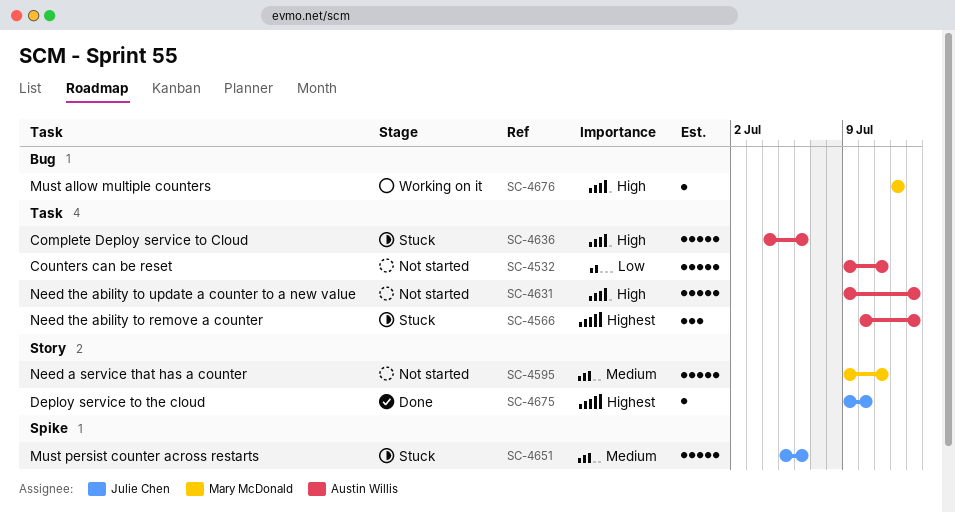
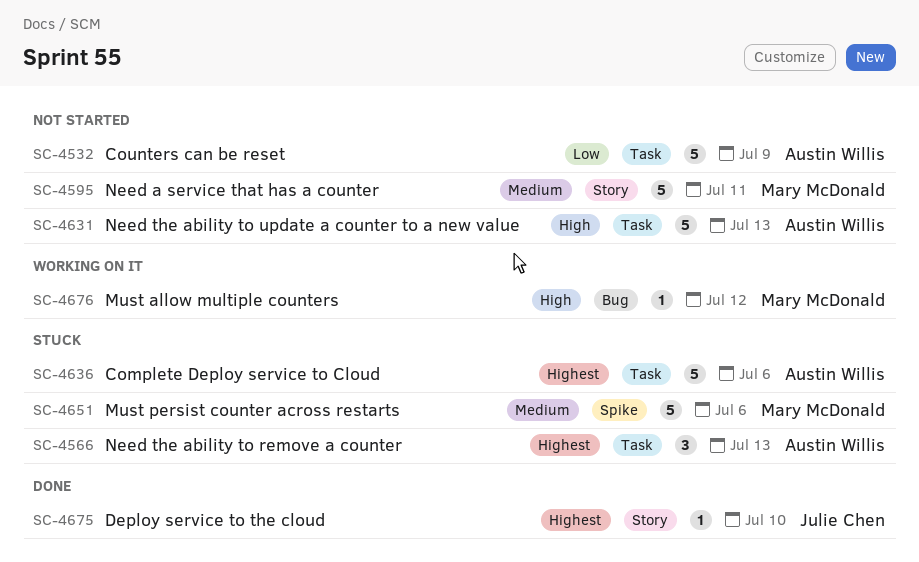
SC-4532, due: Jul 11 -> Jul 9
SC-4636, priority: High -> Highest
SC-4651, owner: Julie Chen -> Mary McDonald

